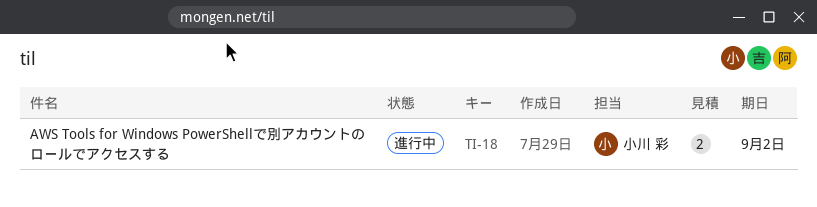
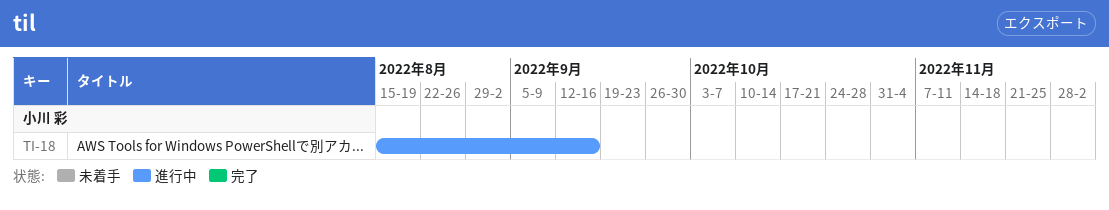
TI-18, due: Sep 2 -> Sep 16

